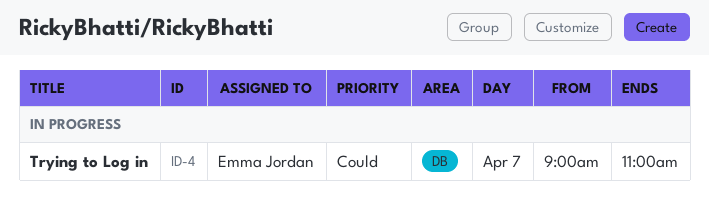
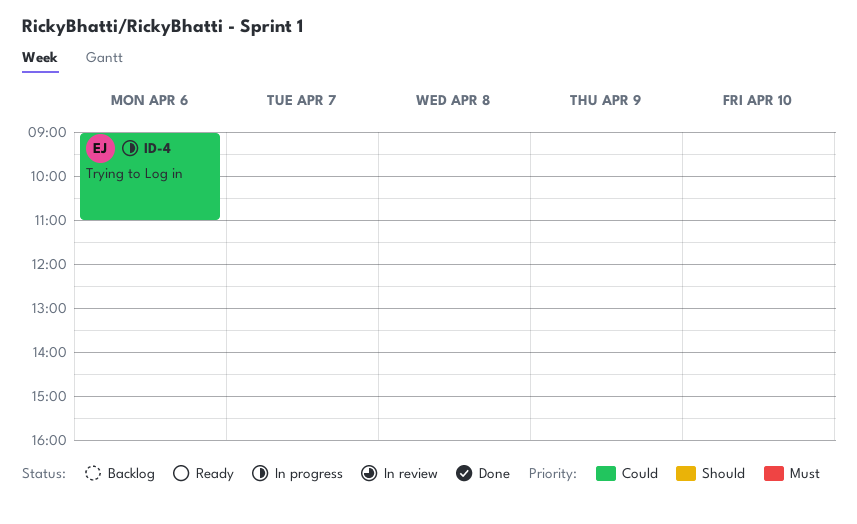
ID-4, day: Apr 7 -> Apr 6

